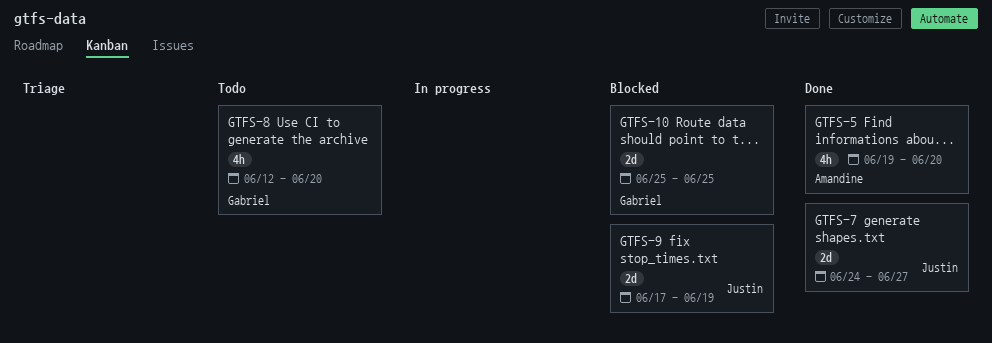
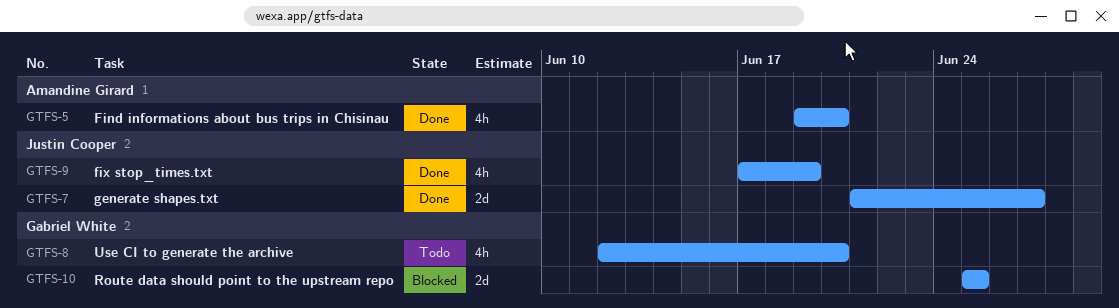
GTFS-7, start: Jun 24 -> Jun 21
GTFS-9, status: Blocked -> Done
GTFS-9, estimate: 2d -> 4h

